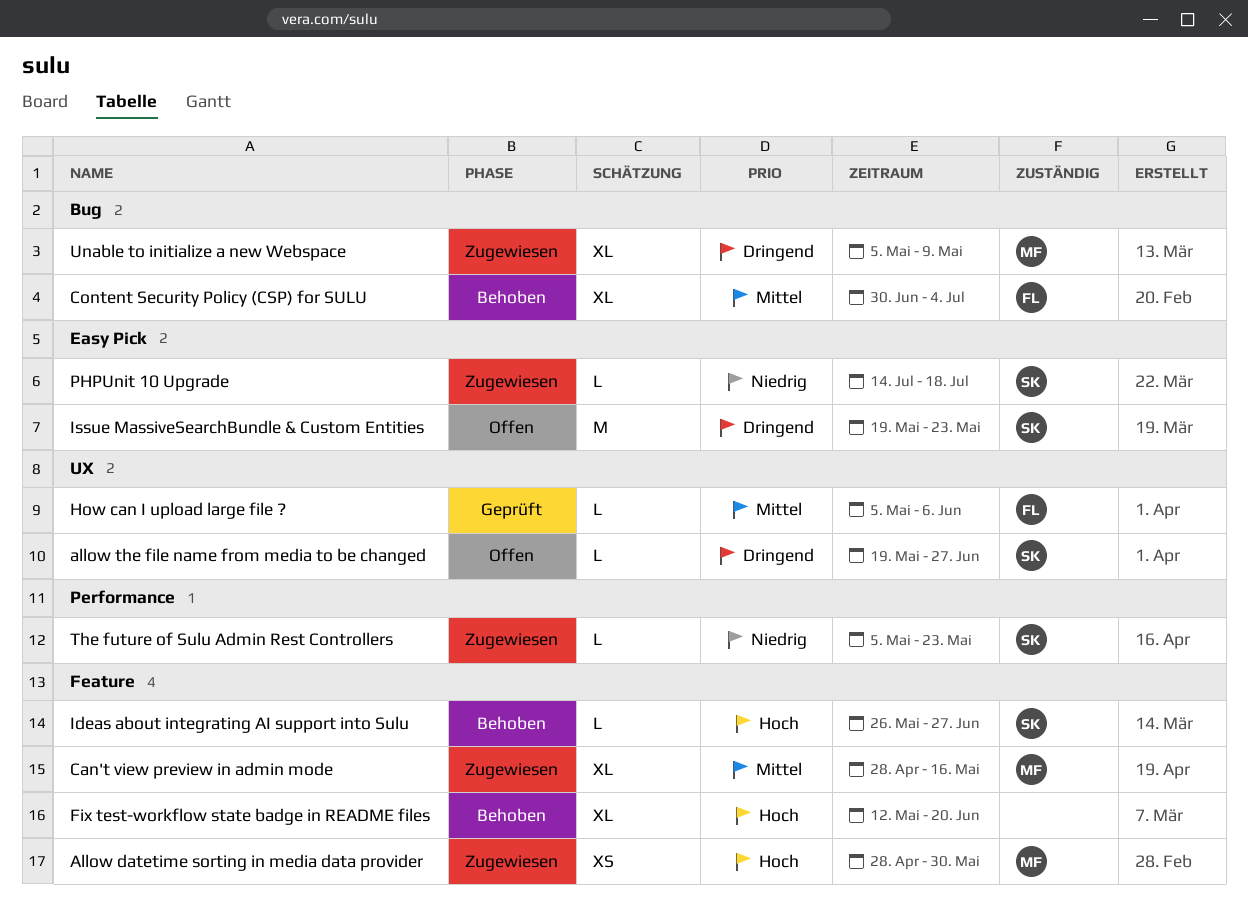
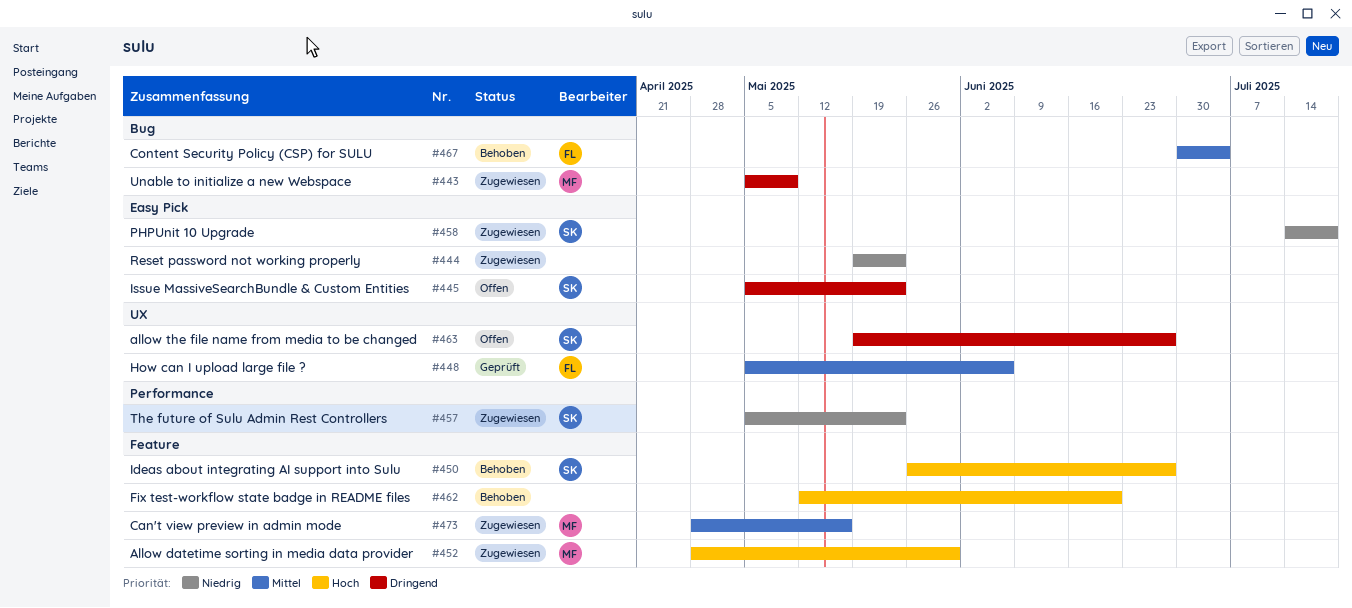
Issue MassiveSearchBundle & Custom Entities, start: May 19 -> May 5
Reset password not working properly: none -> present

